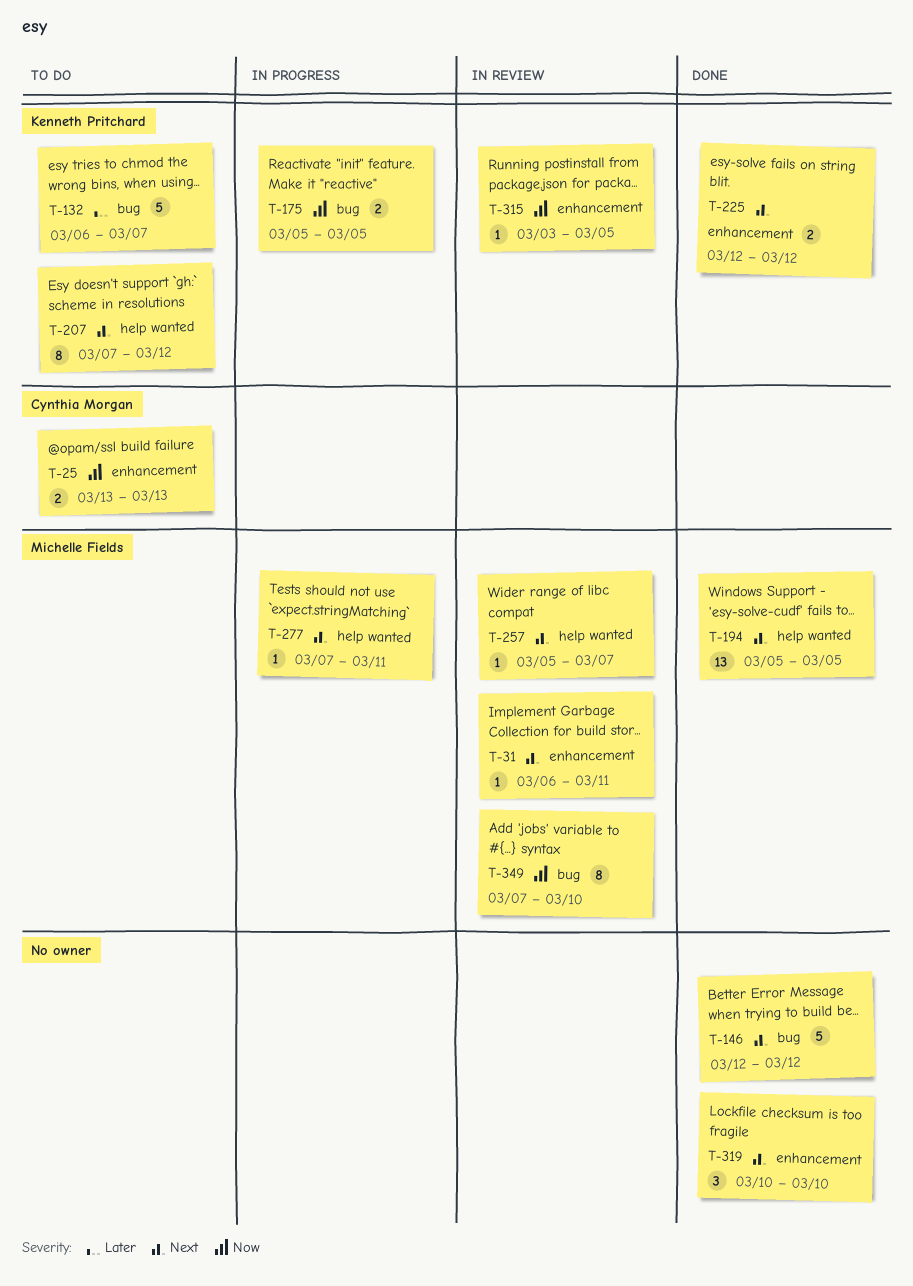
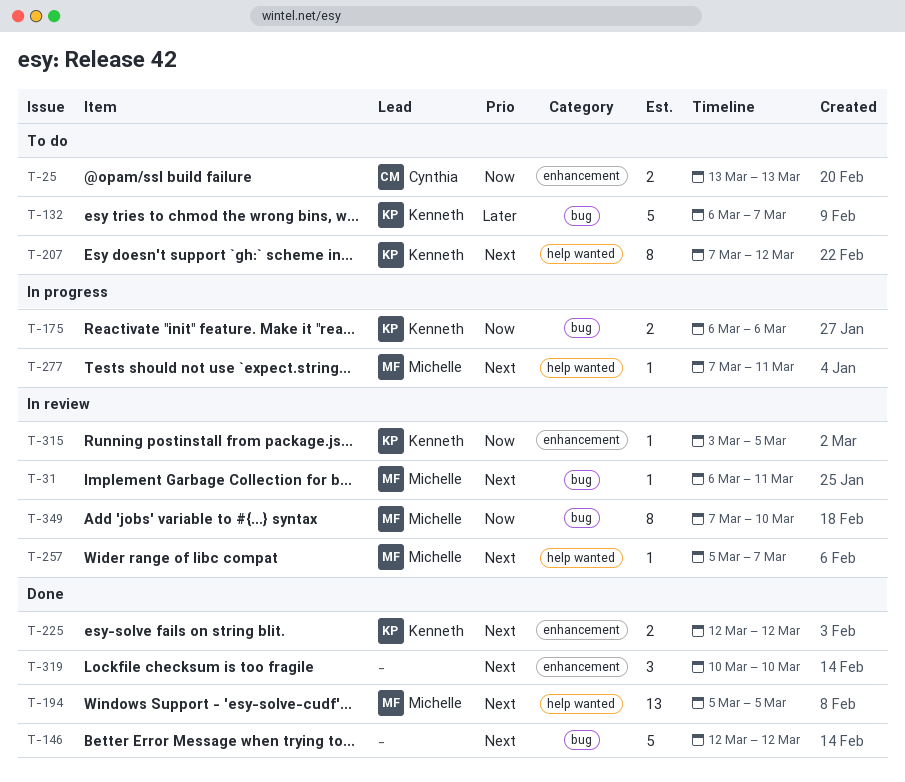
T-31, label: enhancement -> bug
T-175, start: Mar 5 -> Mar 6
T-175, due: Mar 5 -> Mar 6

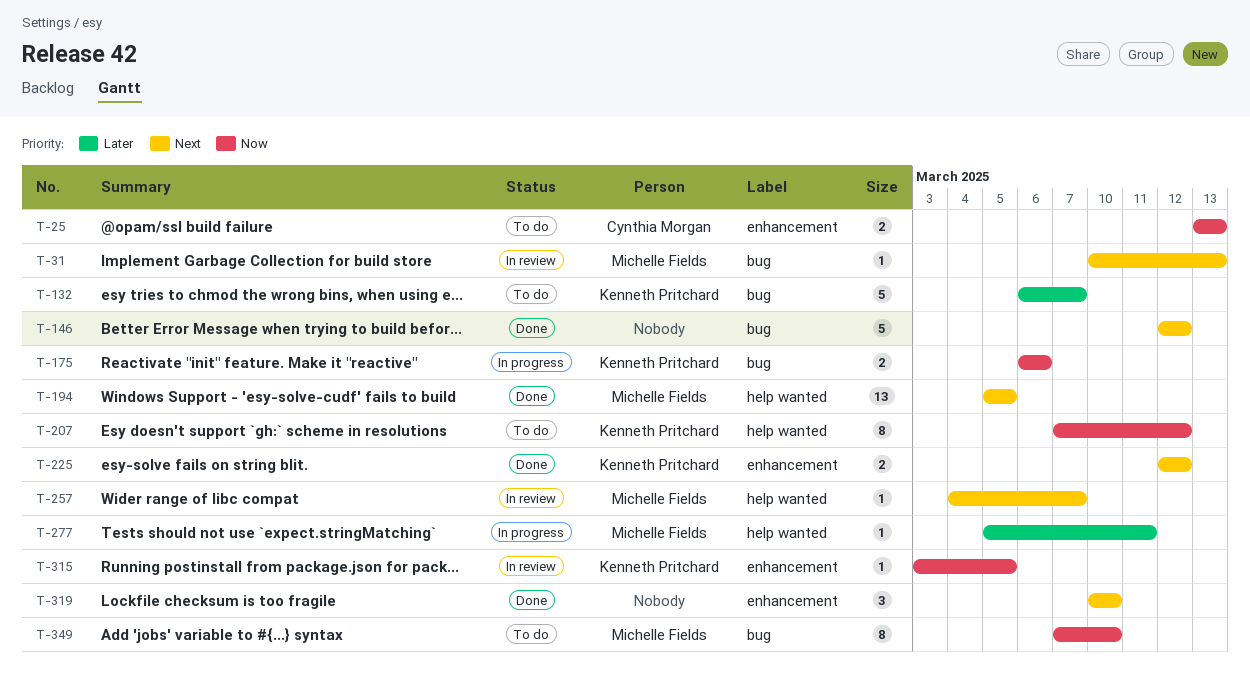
T-31, start: Mar 6 -> Mar 10
T-31, due: Mar 11 -> Mar 13
T-207, priority: Next -> Now
T-257, start: Mar 5 -> Mar 4
T-277, priority: Next -> Later
T-277, start: Mar 7 -> Mar 5
T-349, status: In review -> To do

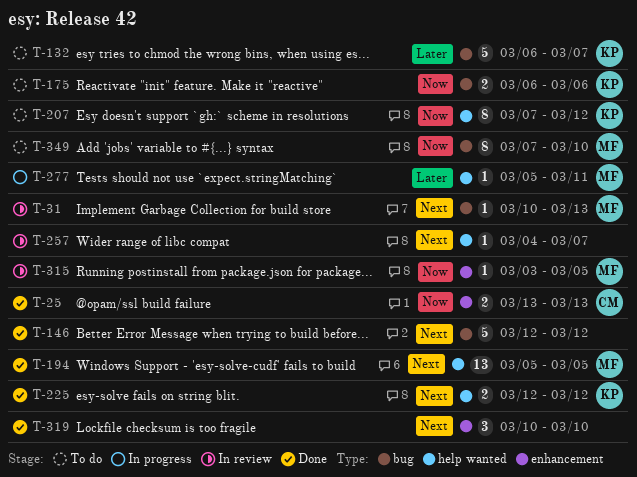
T-25, status: To do -> Done
T-175, status: In progress -> To do
T-225, label: enhancement -> help wanted
T-257, owner: Michelle Fields -> none
T-315, owner: Kenneth Pritchard -> Michelle Fields

